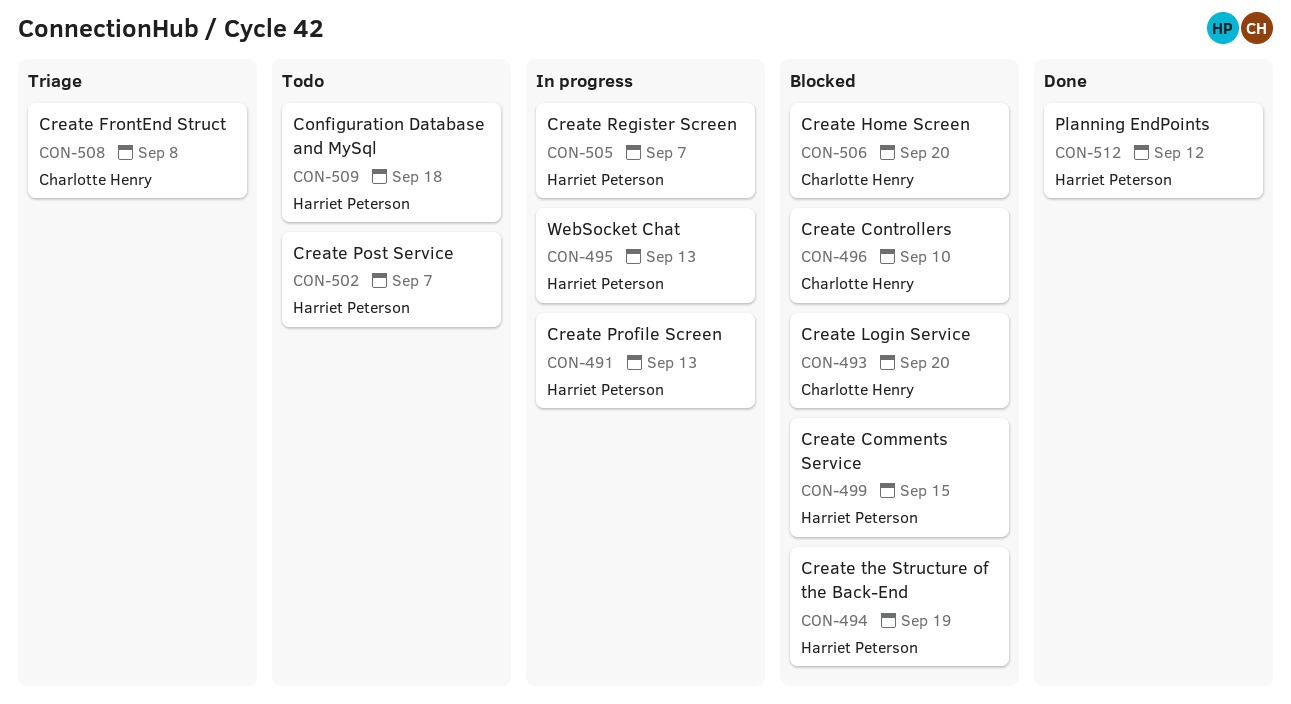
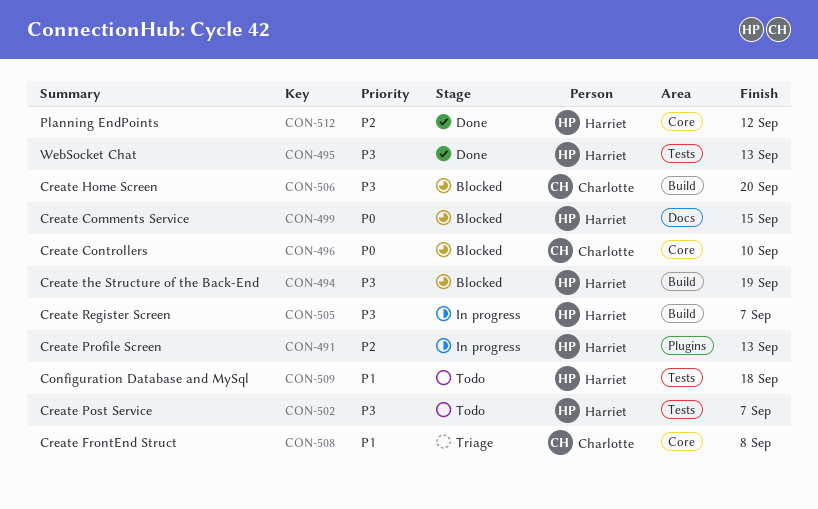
CON-493: present -> none
CON-495, status: In progress -> Done

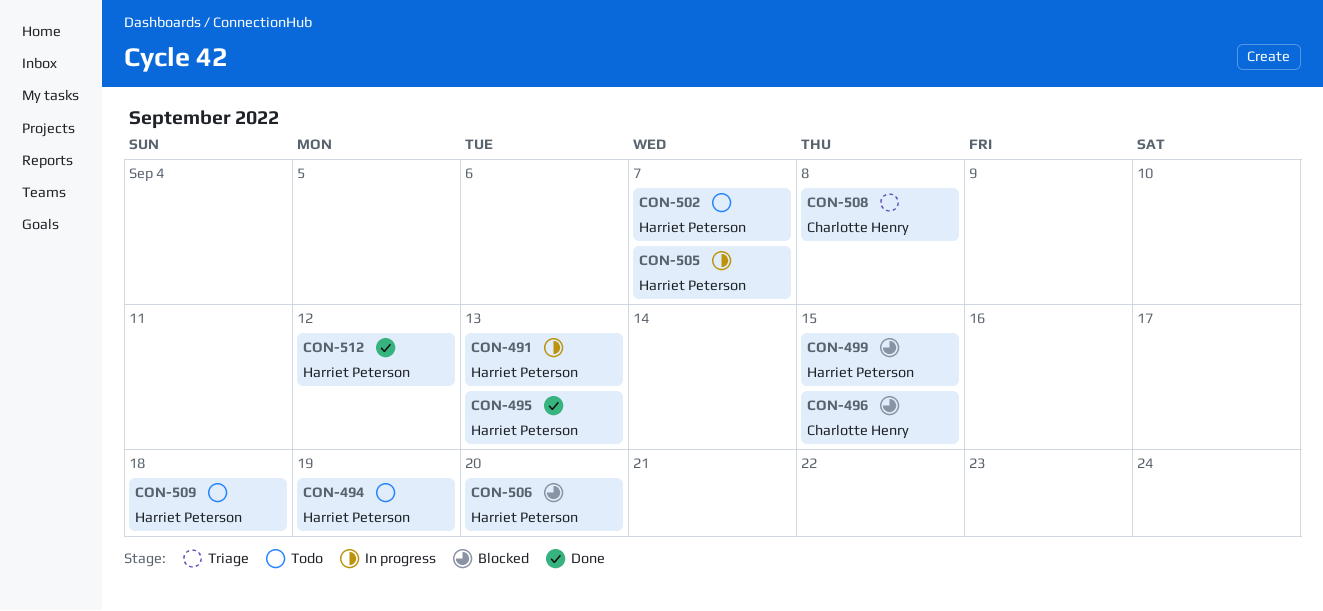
CON-494, status: Blocked -> Todo
CON-496, due: Sep 10 -> Sep 15
CON-506, owner: Charlotte Henry -> Harriet Peterson

